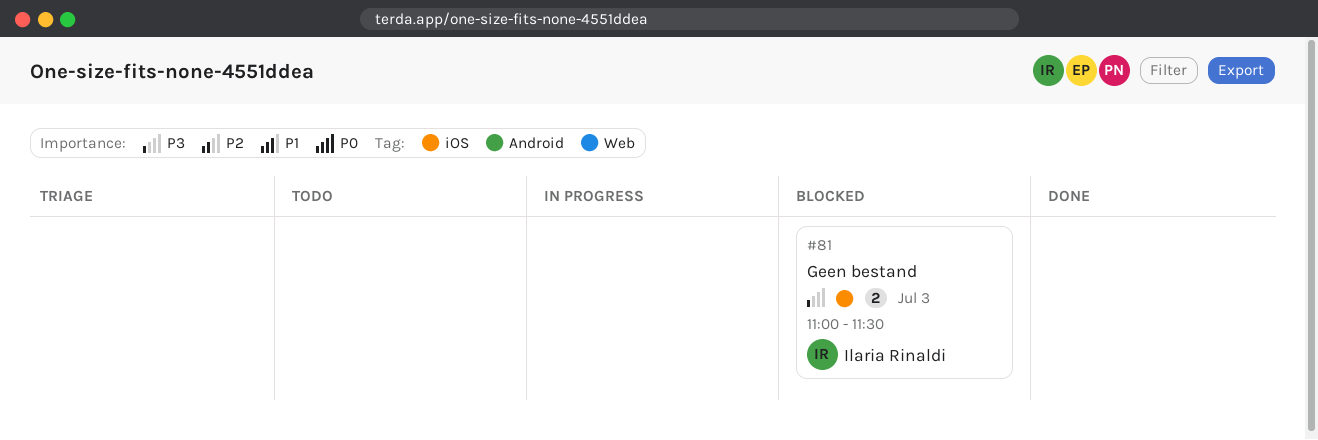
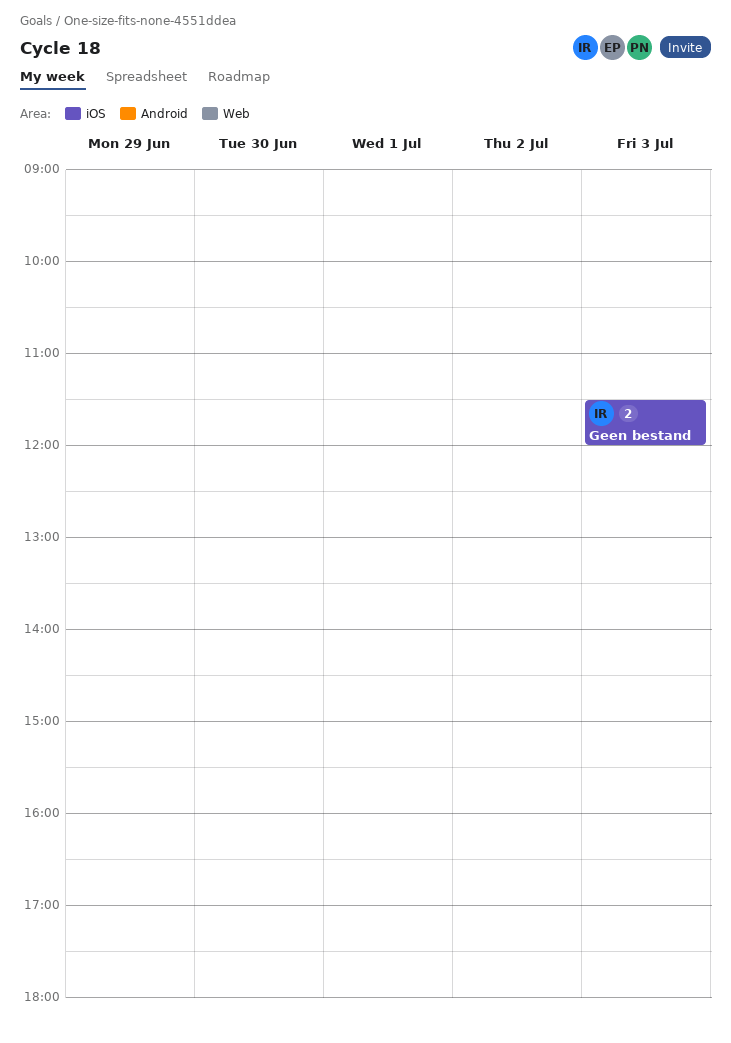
Geen bestand, begins: 11:00 -> 11:30
Geen bestand, ends: 11:30 -> 12:00

